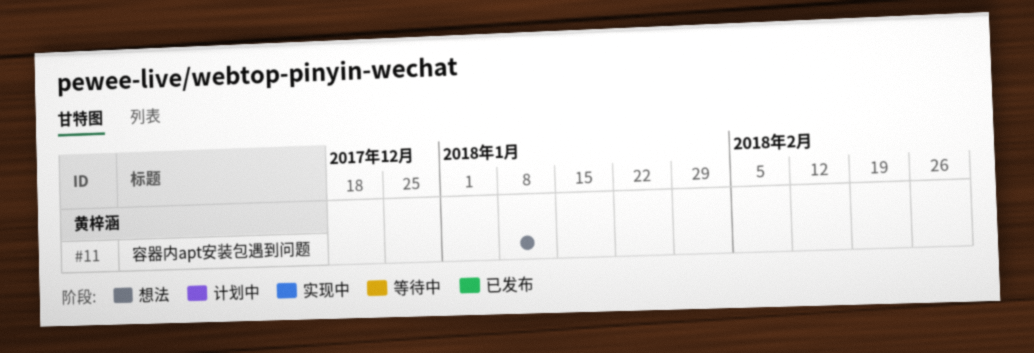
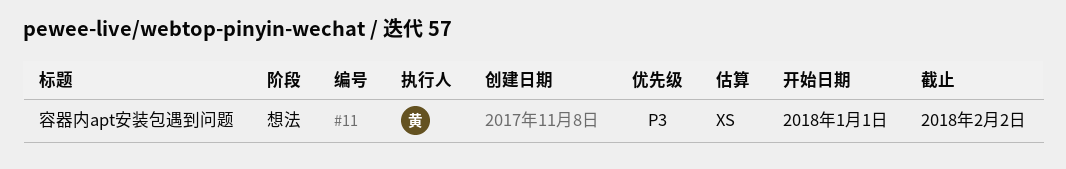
#11, start: Jan 8 -> Jan 1
#11, due: Jan 12 -> Feb 2

